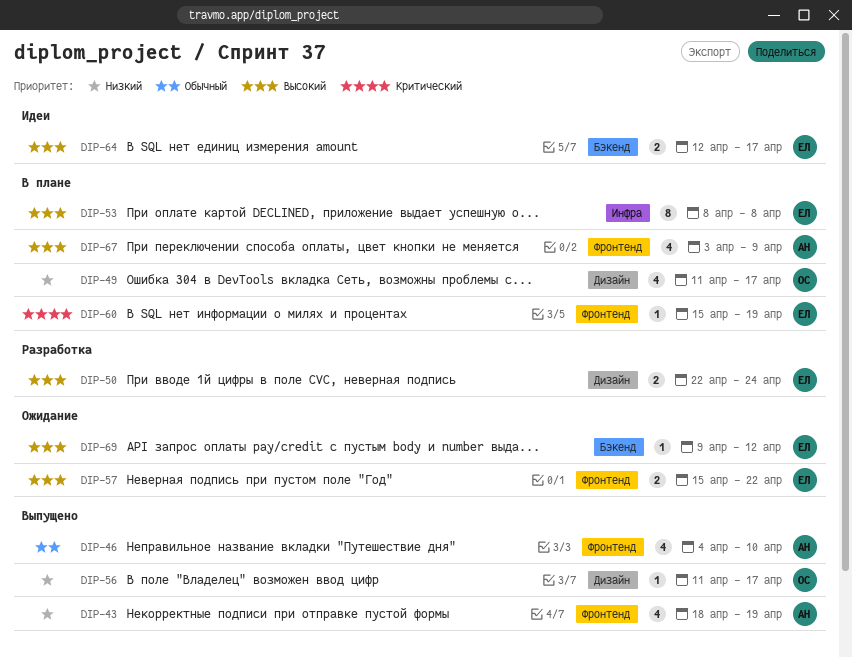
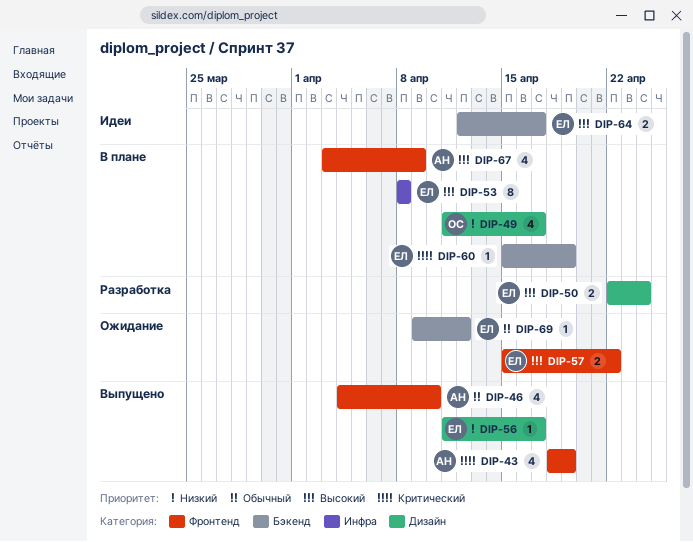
DIP-43, priority: Низкий -> Критический
DIP-56, owner: ОС -> ЕЛ
DIP-60, label: Фронтенд -> Бэкенд
DIP-69, priority: Высокий -> Обычный

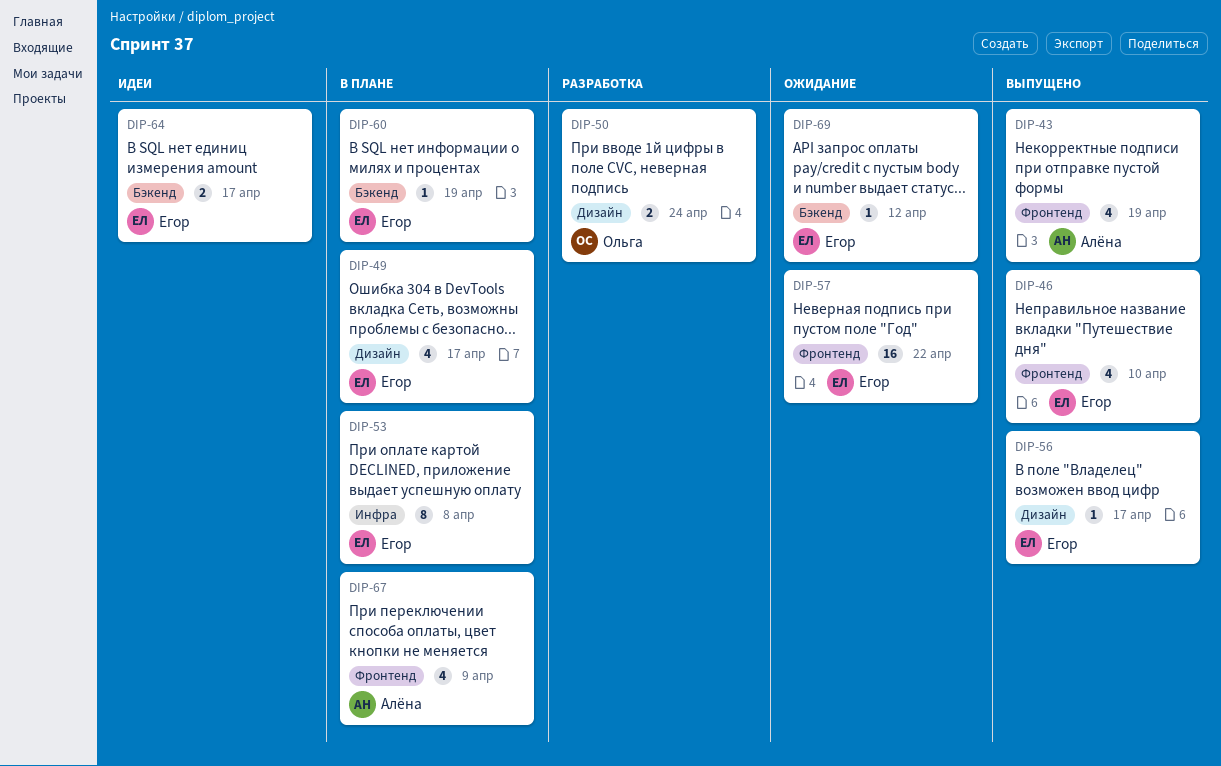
DIP-46, owner: Алёна -> Егор
DIP-49, owner: Ольга -> Егор
DIP-50, owner: Егор -> Ольга
DIP-57, estimate: 2 -> 16

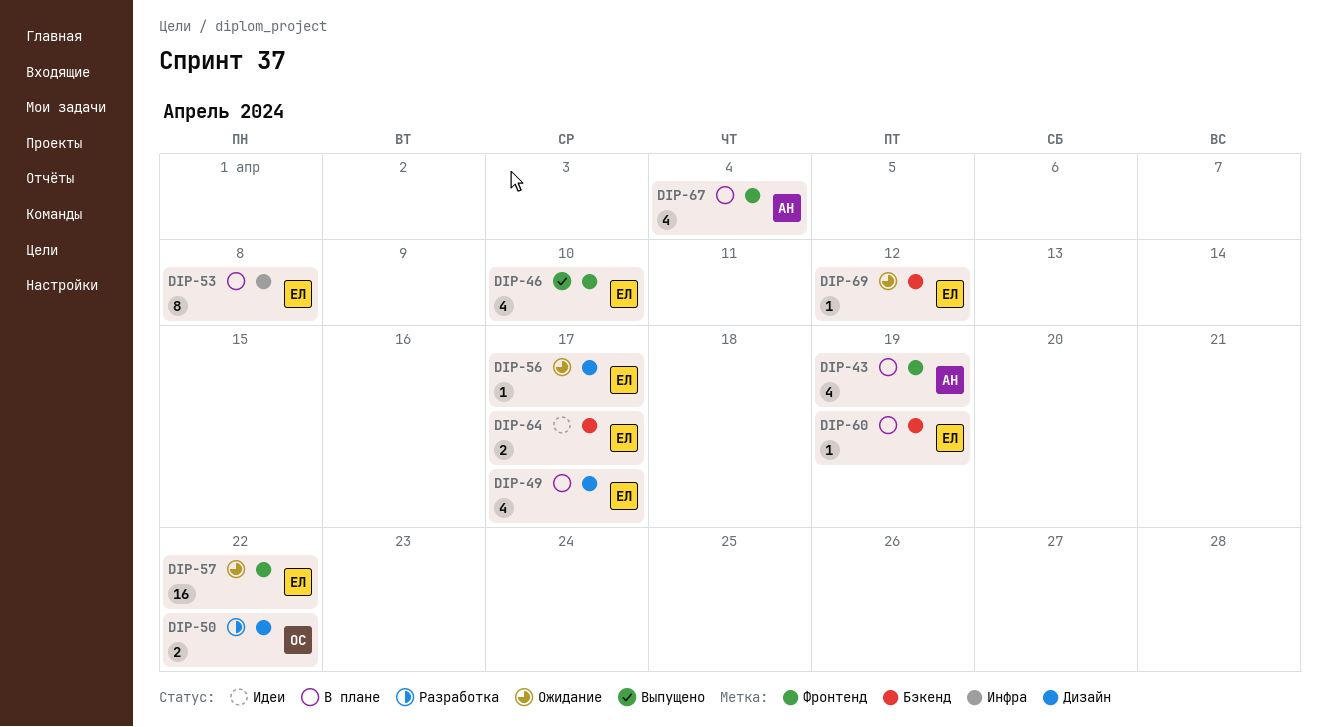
DIP-43, status: Выпущено -> В плане
DIP-50, due: Apr 24 -> Apr 22
DIP-56, status: Выпущено -> Ожидание
DIP-67, due: Apr 9 -> Apr 4

